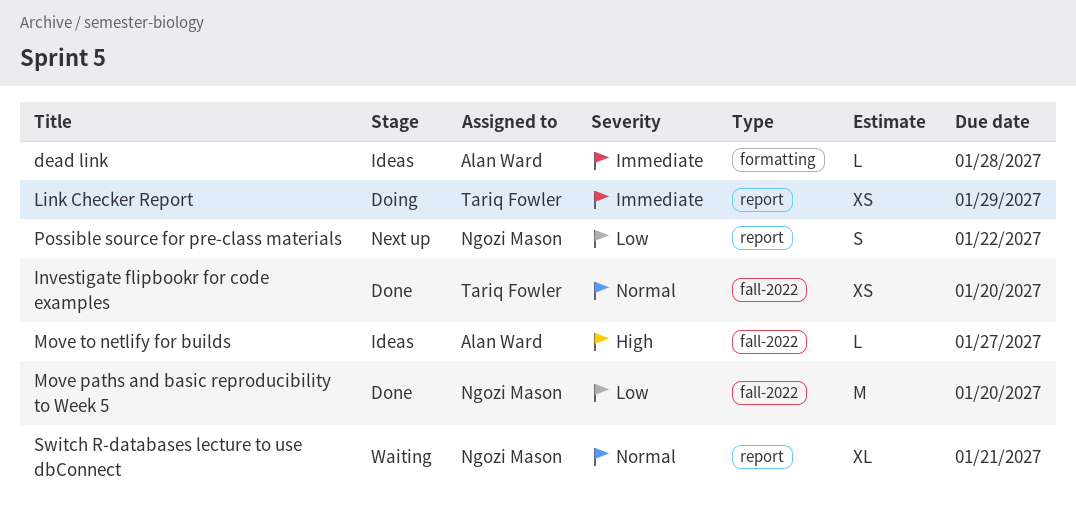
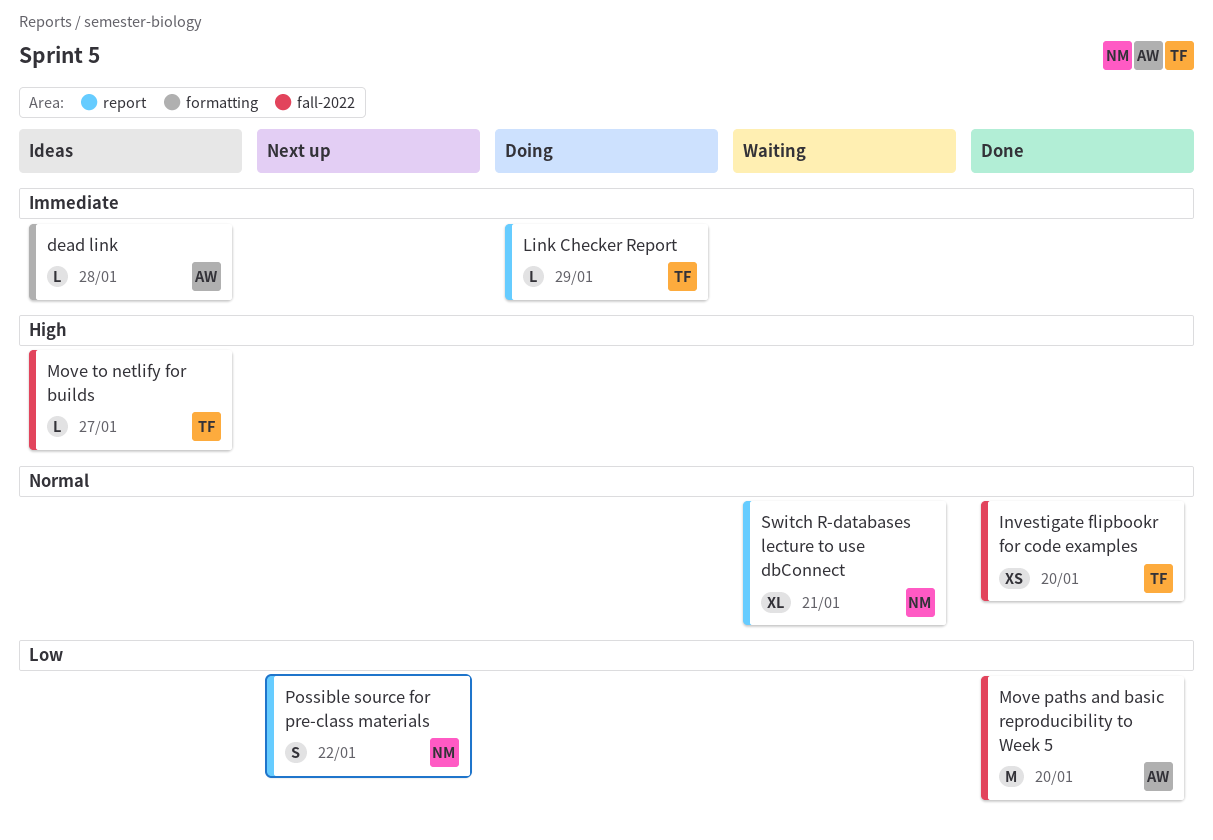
Link Checker Report, estimate: XS -> L
Move paths and basic reproducibility to Week 5, owner: Ngozi Mason -> Alan Ward
Move to netlify for builds, owner: Alan Ward -> Tariq Fowler

